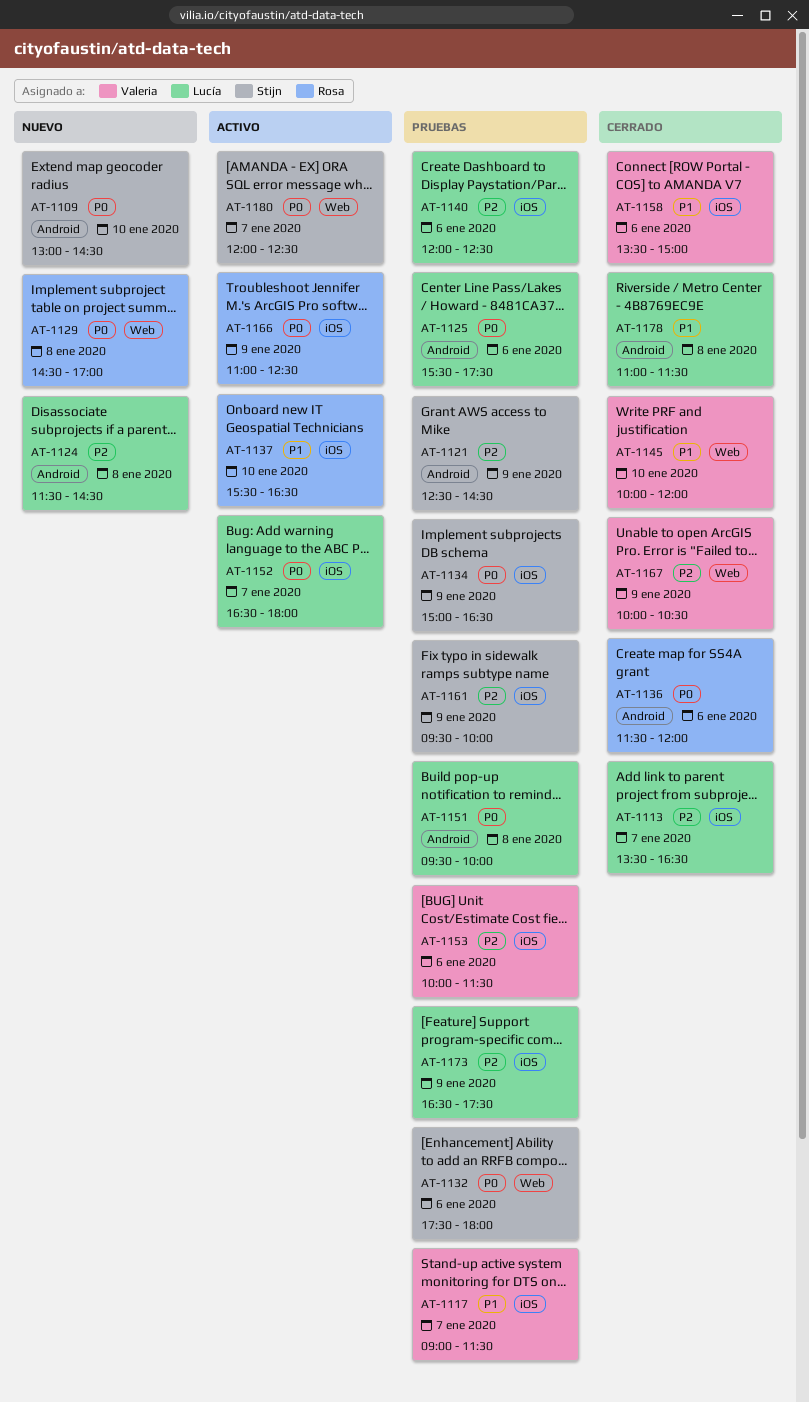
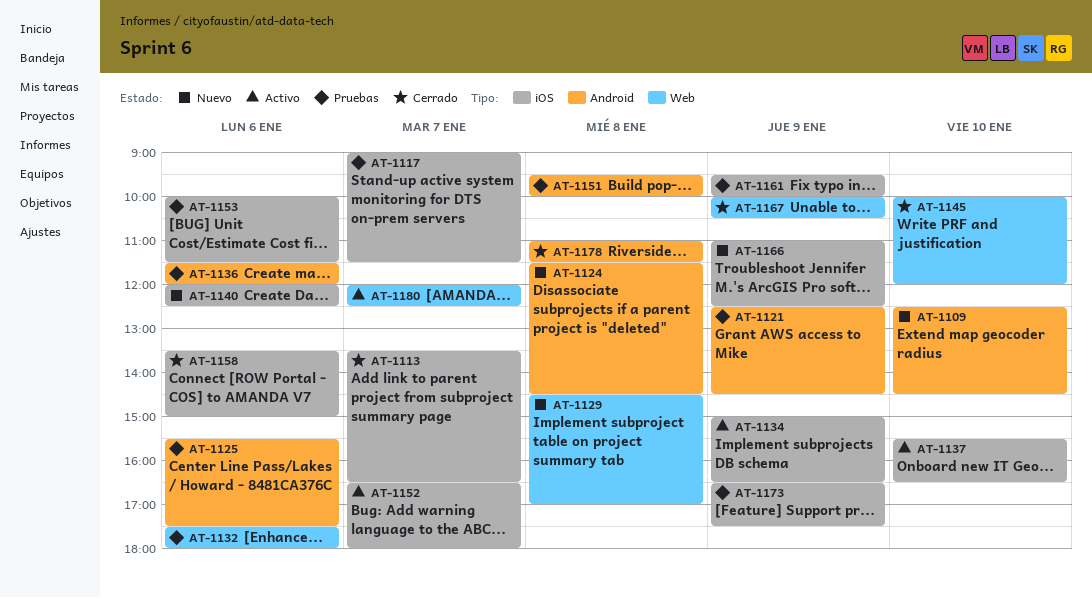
AT-1109, begins: 13:00 -> 12:30
AT-1134, status: Pruebas -> Activo
AT-1136, status: Cerrado -> Pruebas
AT-1140, status: Pruebas -> Nuevo
AT-1166, status: Activo -> Nuevo

